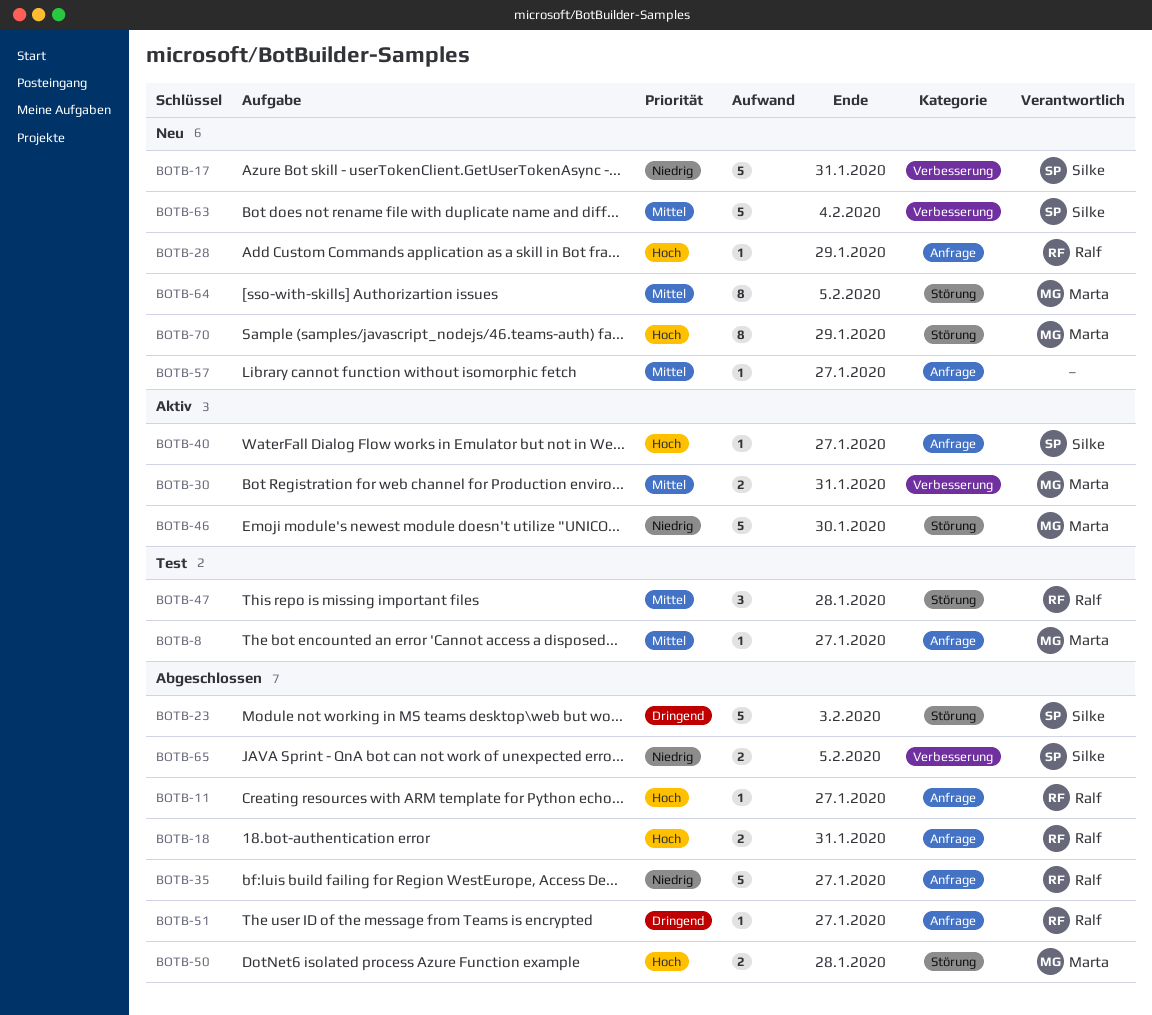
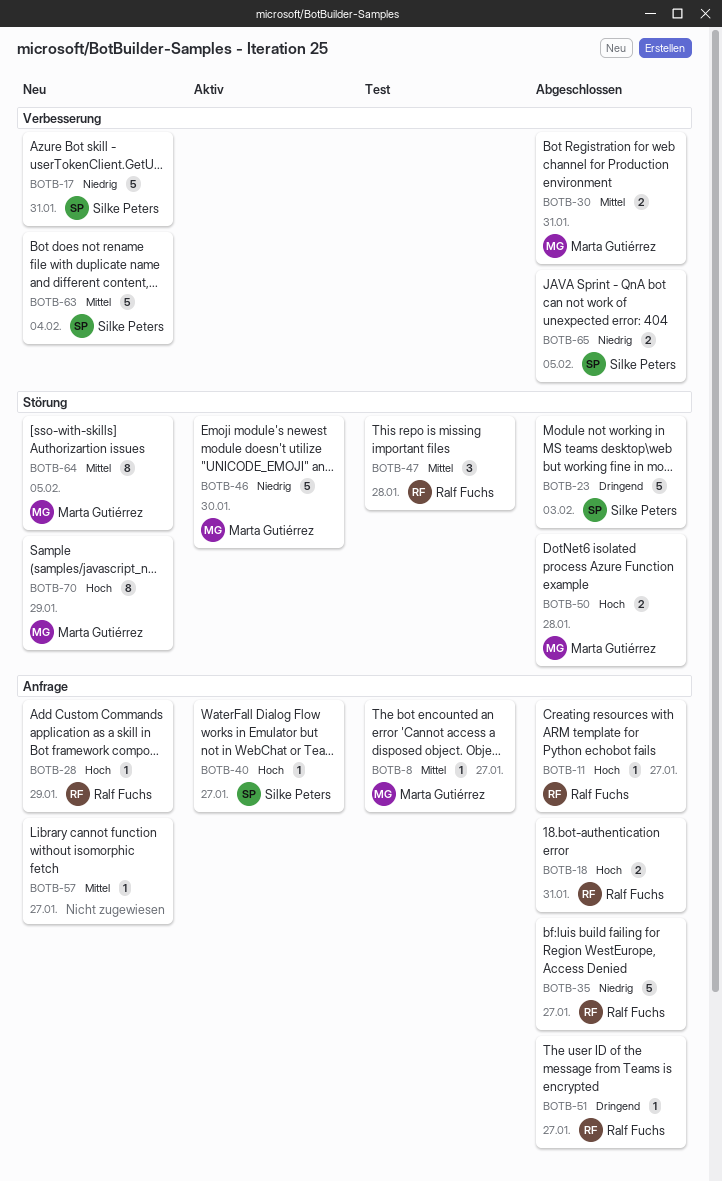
BOTB-30, status: Aktiv -> Abgeschlossen

